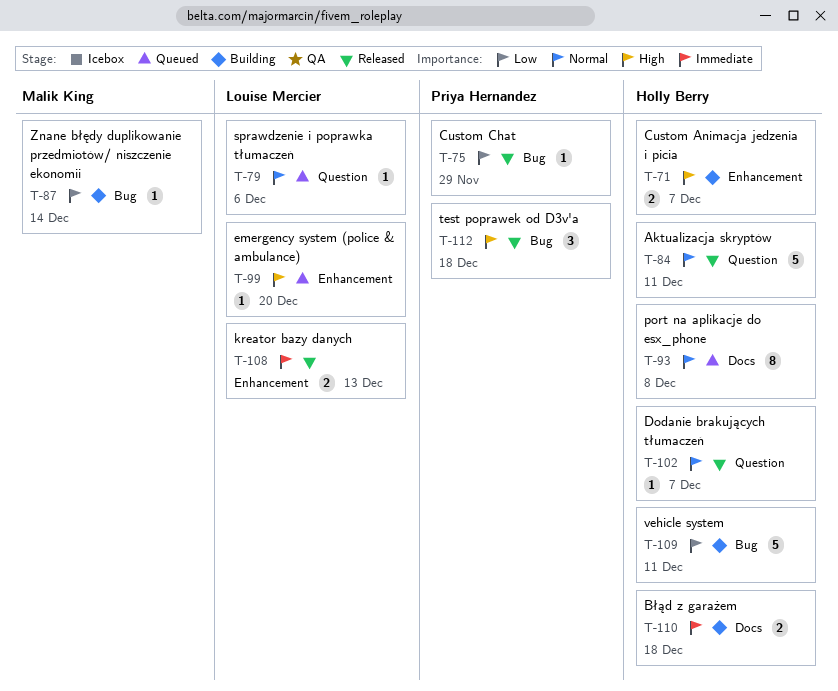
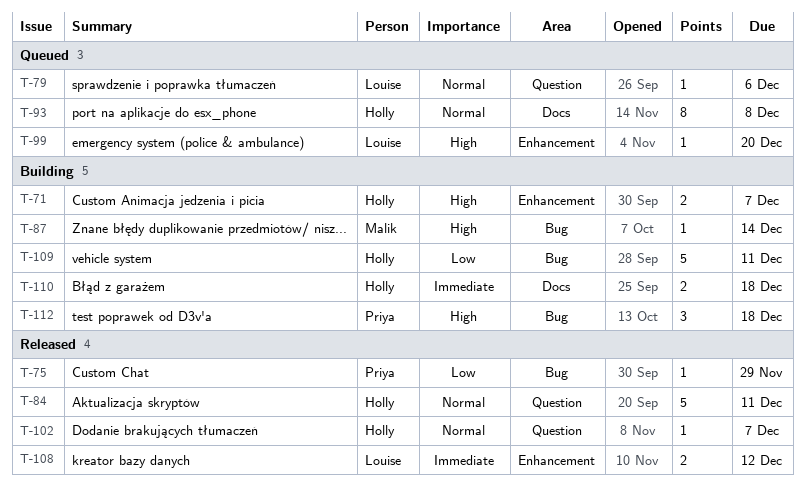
T-87, priority: Low -> High
T-108, due: Dec 13 -> Dec 12
T-112, status: Released -> Building

